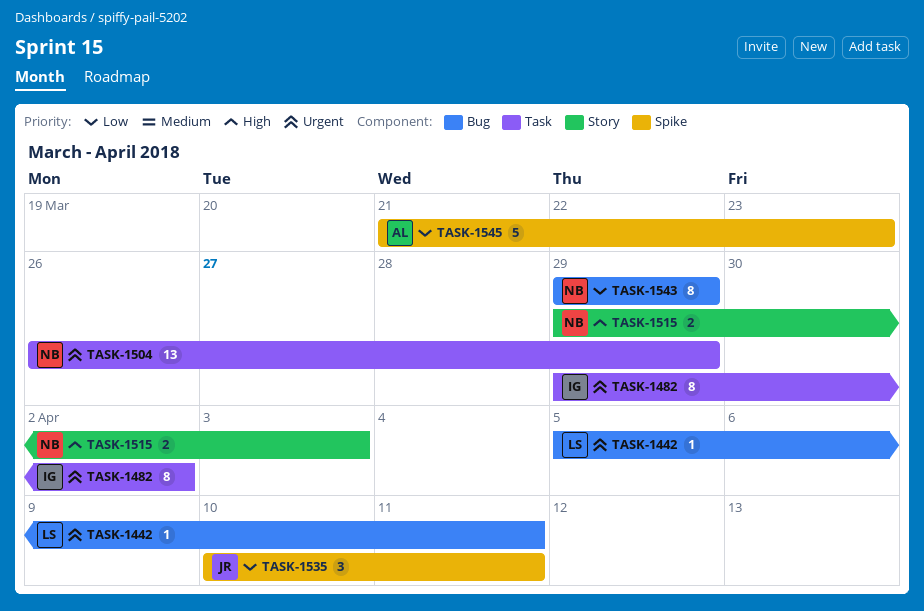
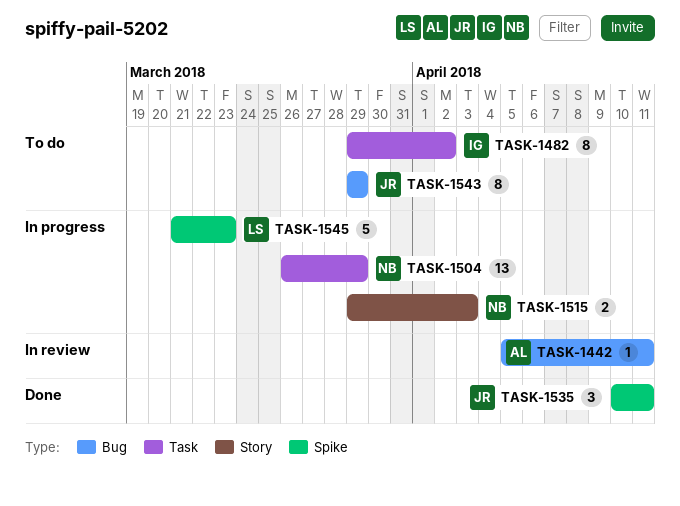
TASK-1442, owner: LS -> AL
TASK-1543, owner: NB -> JR
TASK-1545, owner: AL -> LS

